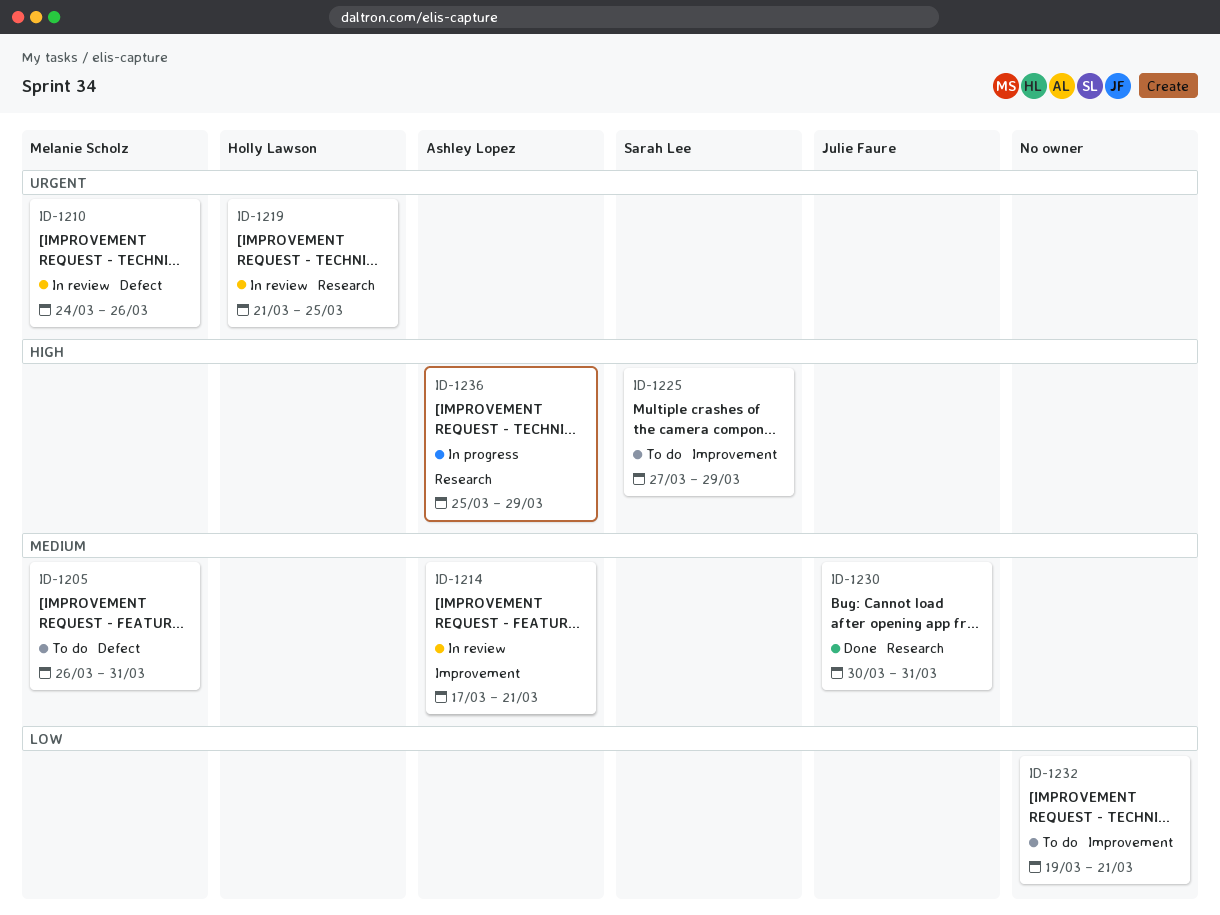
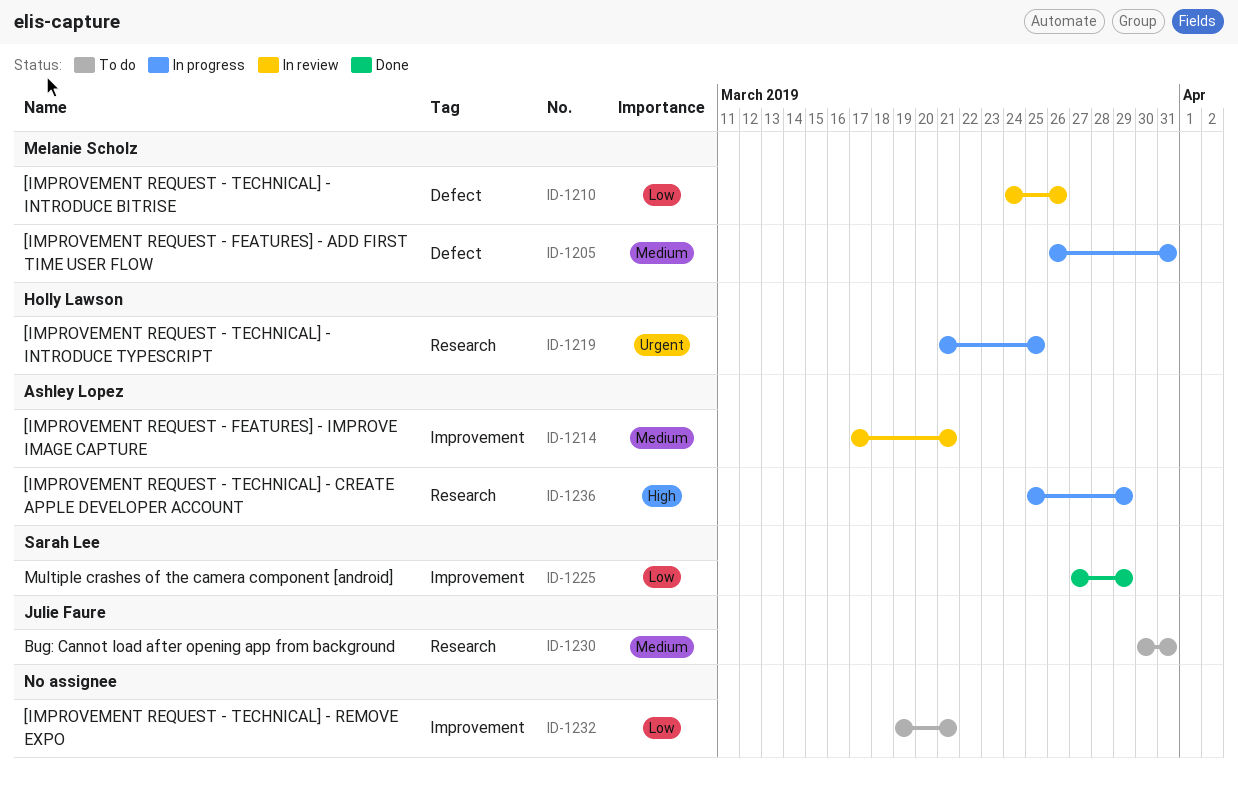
ID-1205, status: To do -> In progress
ID-1210, priority: Urgent -> Low
ID-1219, status: In review -> In progress
ID-1225, status: To do -> Done
ID-1225, priority: High -> Low
ID-1230, status: Done -> To do

